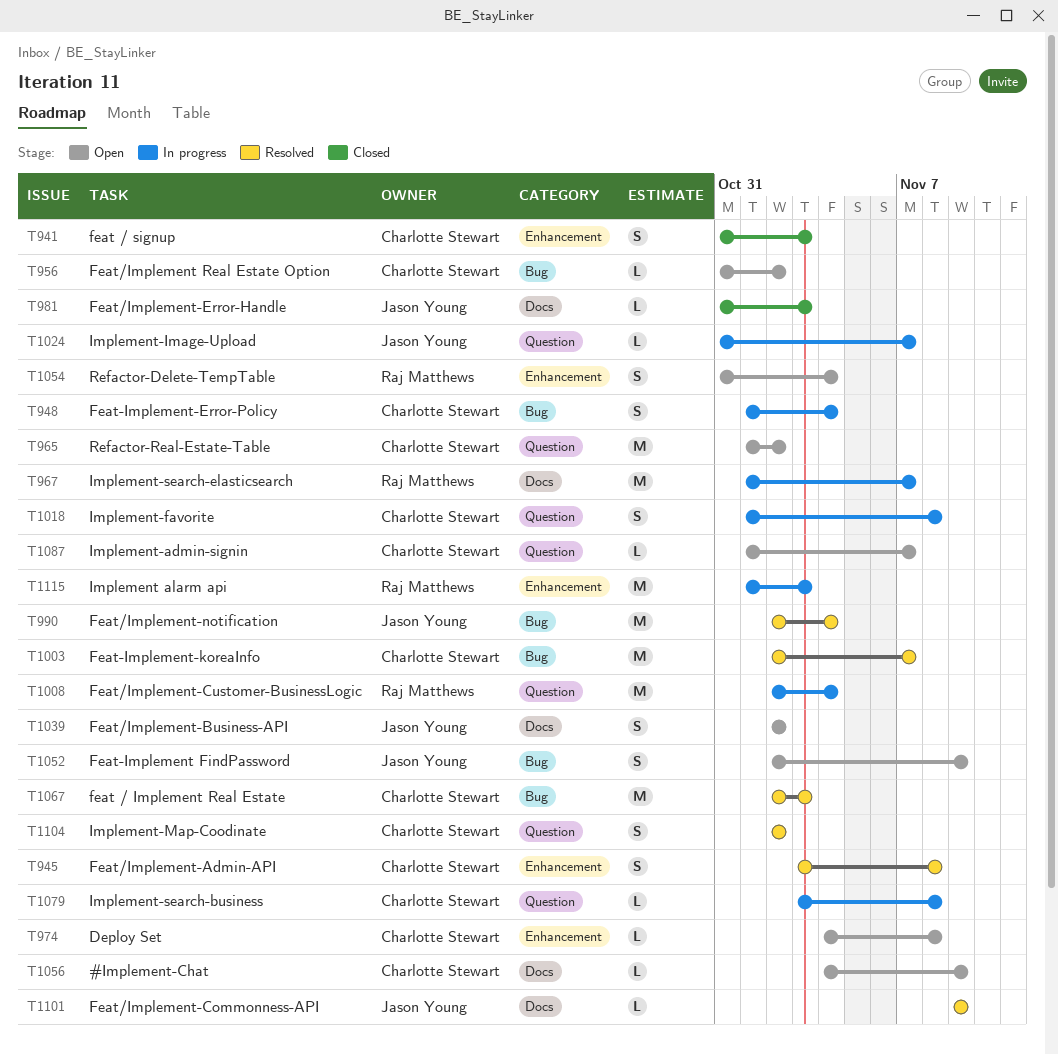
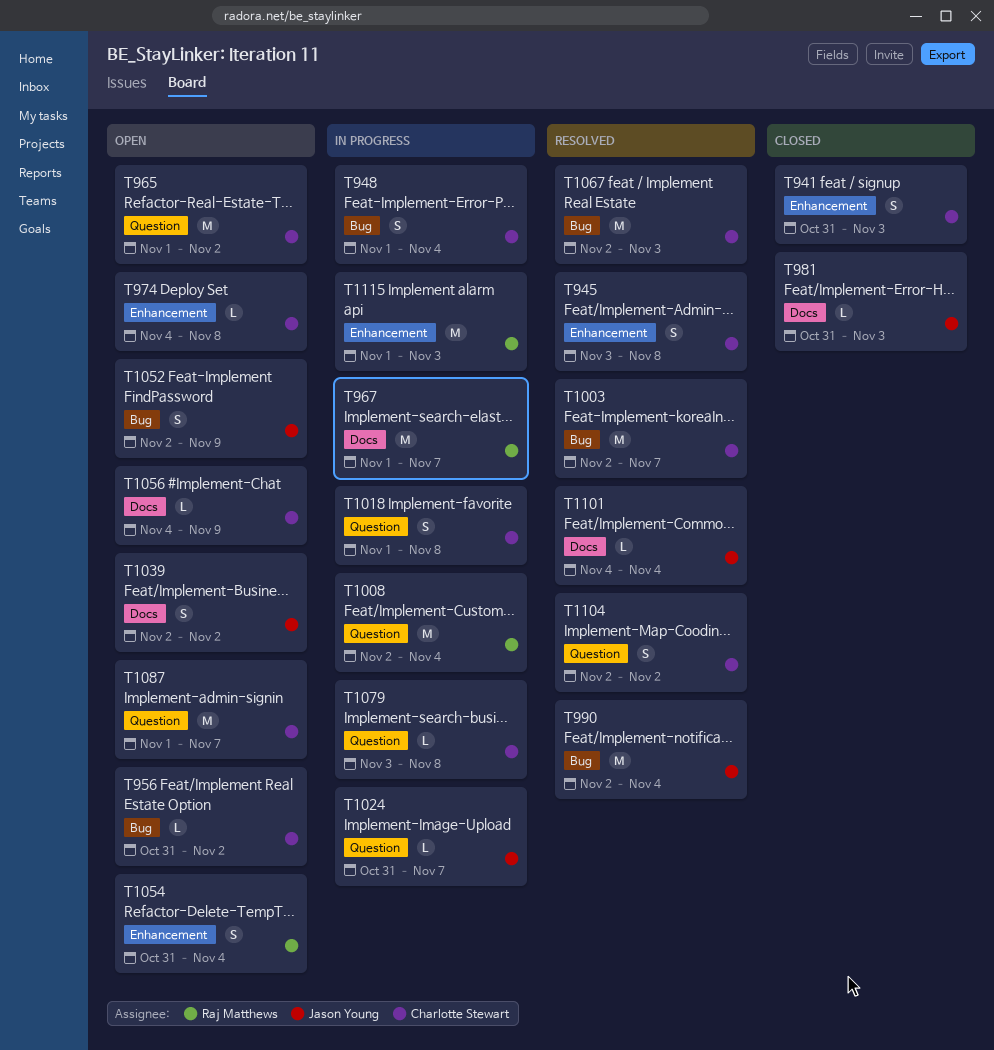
T1087, estimate: L -> M
T1101, start: Nov 9 -> Nov 4
T1101, due: Nov 9 -> Nov 4

